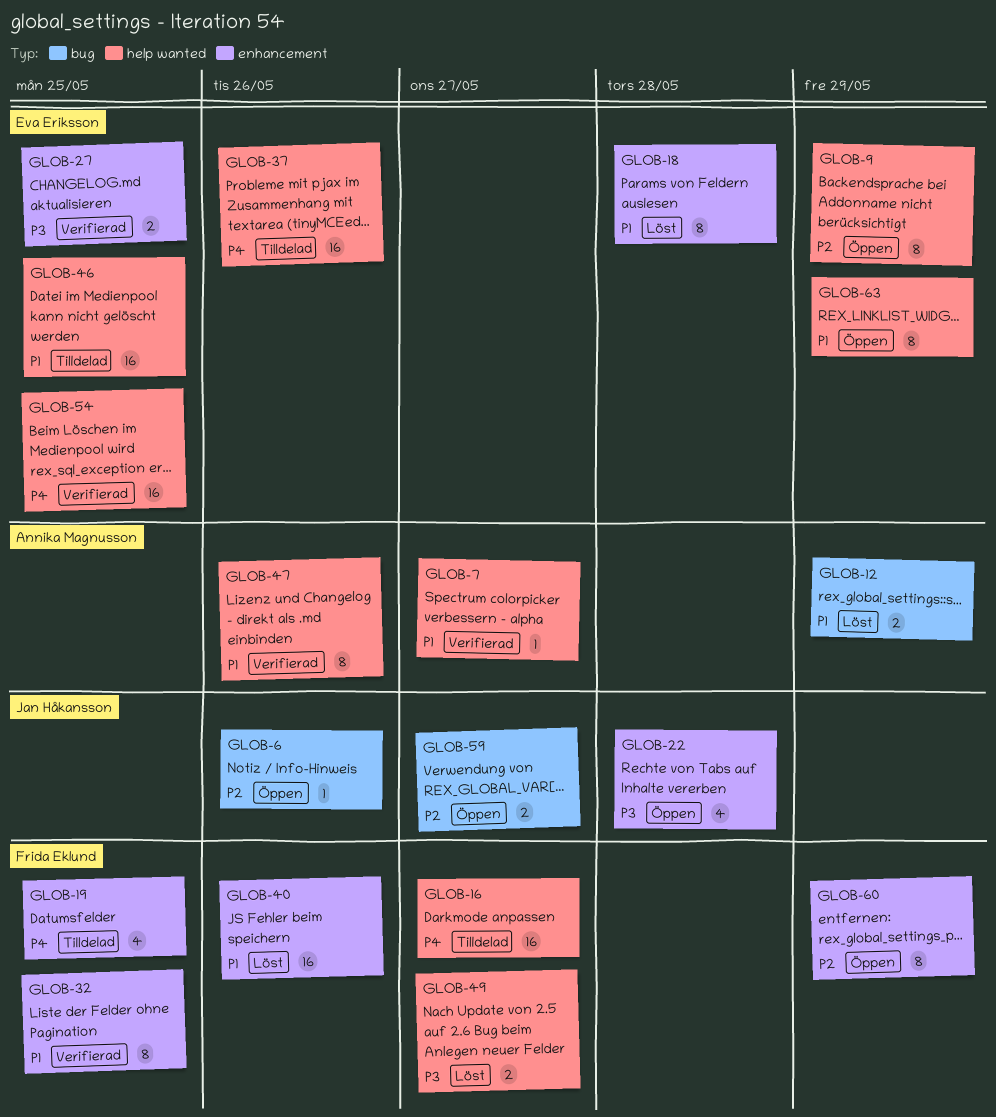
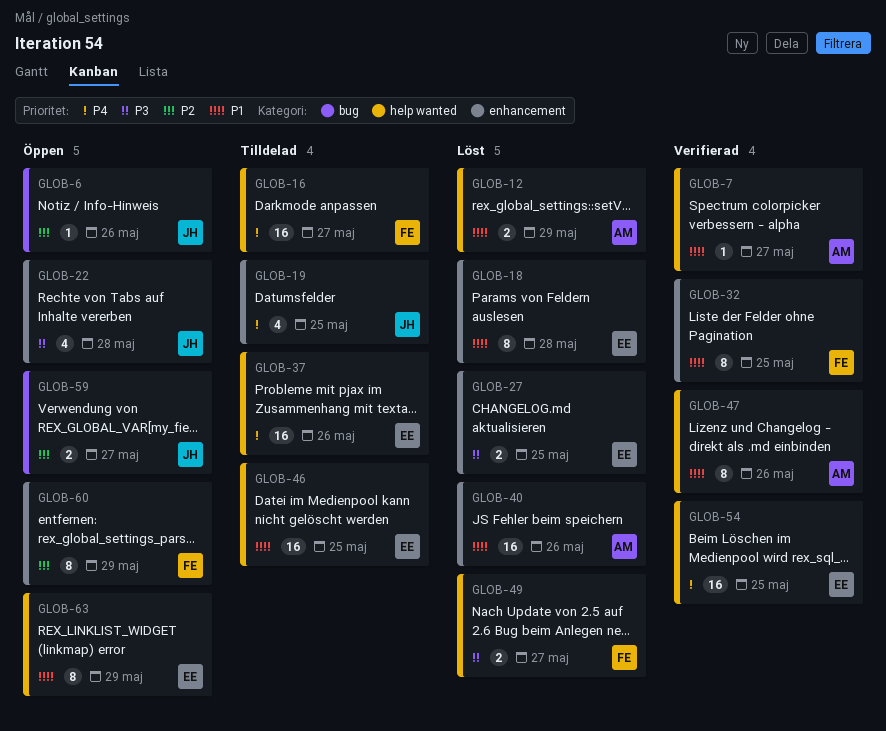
GLOB-9: present -> none
GLOB-12, label: bug -> help wanted
GLOB-19, owner: Frida Eklund -> Jan Håkansson
GLOB-27, status: Verifierad -> Löst
GLOB-40, owner: Frida Eklund -> Annika Magnusson

